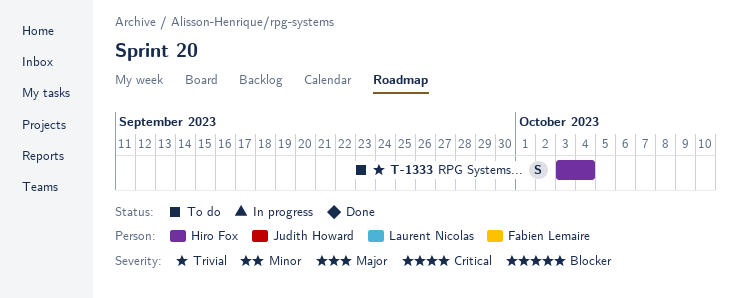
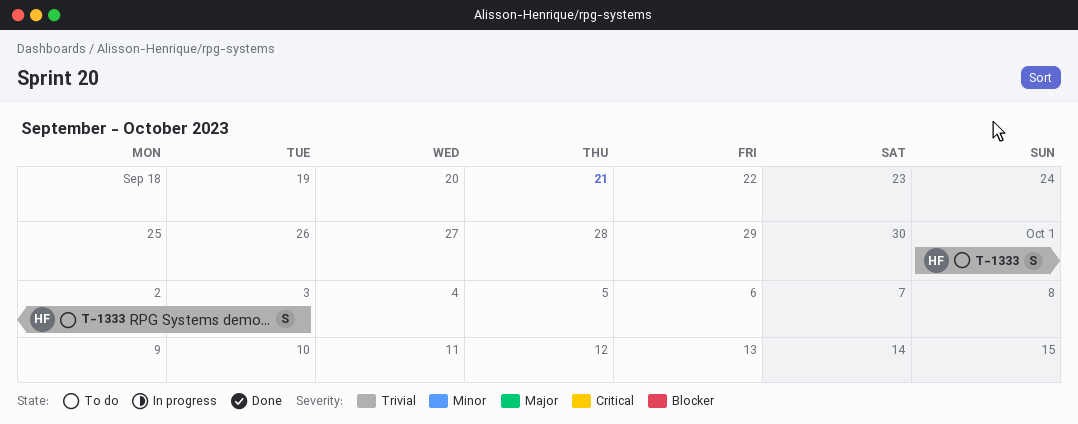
T-1333, start: Oct 3 -> Oct 1
T-1333, due: Oct 4 -> Oct 3

